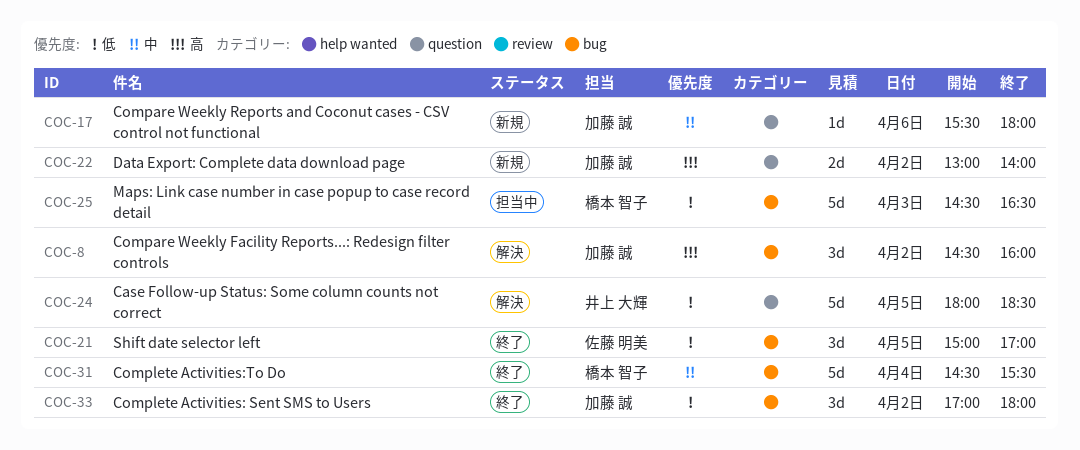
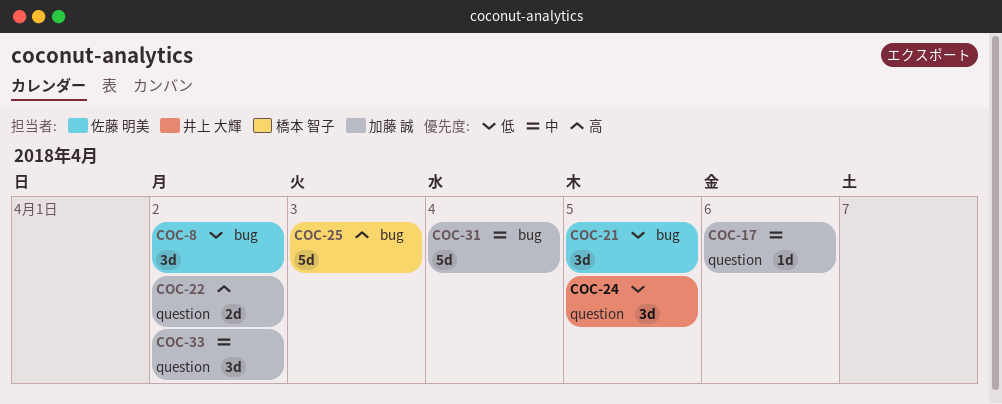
COC-8, owner: 加藤 誠 -> 佐藤 明美
COC-8, priority: 高 -> 低
COC-24, estimate: 5d -> 3d
COC-25, priority: 低 -> 高
COC-31, owner: 橋本 智子 -> 加藤 誠
COC-33, priority: 低 -> 中
COC-33, label: bug -> question

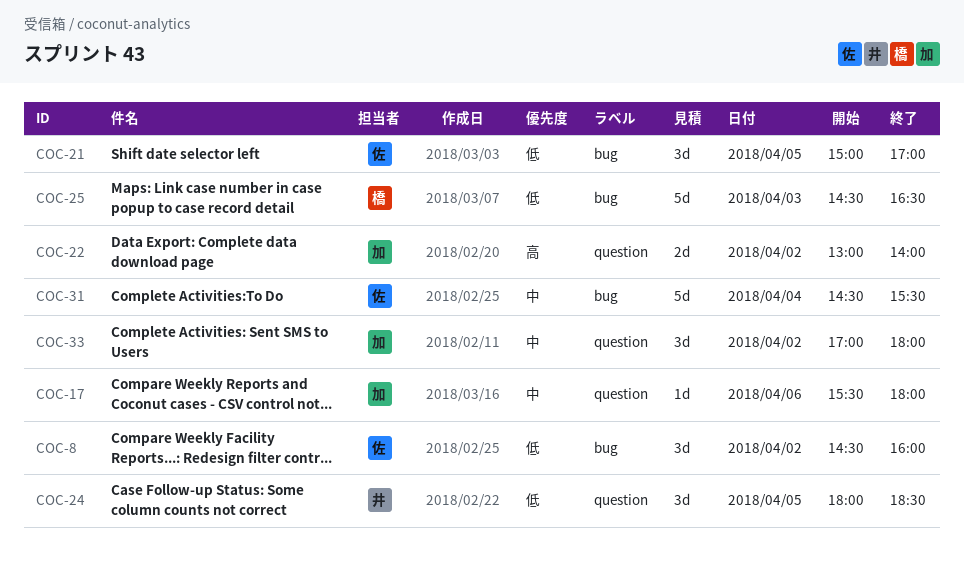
COC-25, priority: 高 -> 低
COC-31, owner: 加藤 誠 -> 佐藤 明美

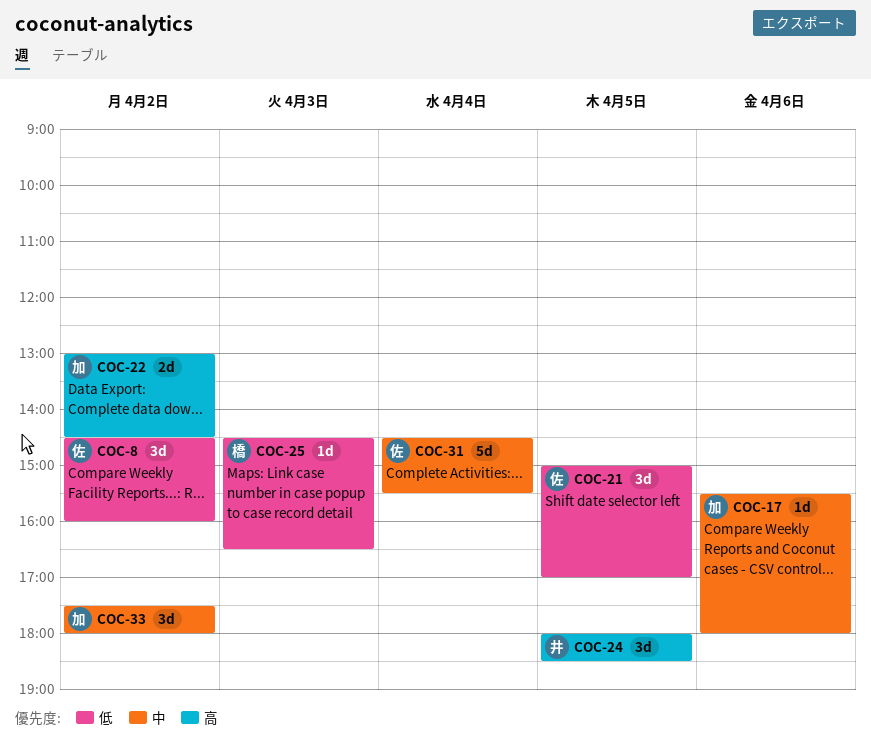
COC-22, ends: 14:00 -> 14:30
COC-24, priority: 低 -> 高
COC-25, estimate: 5d -> 1d
COC-33, begins: 17:00 -> 17:30

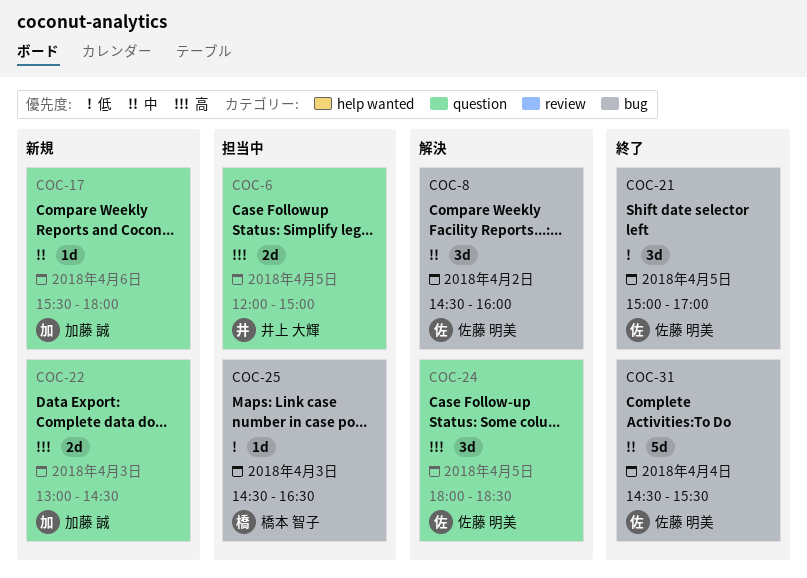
COC-6: none -> present
COC-8, priority: 低 -> 中
COC-22, day: Apr 2 -> Apr 3
COC-24, owner: 井上 大輝 -> 佐藤 明美
COC-33: present -> none

